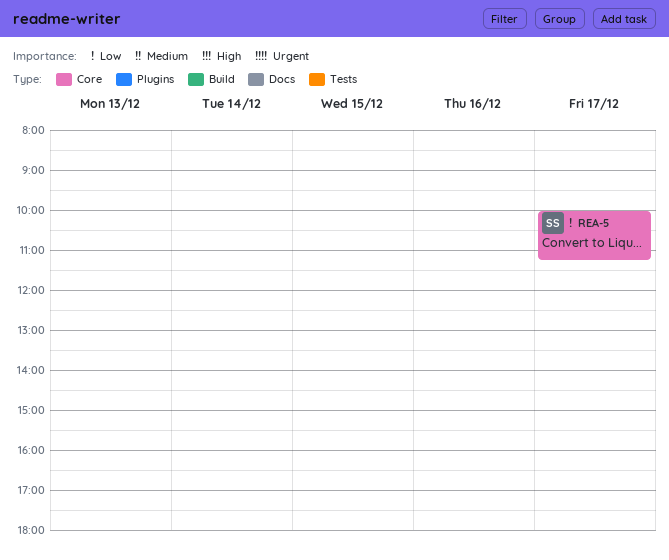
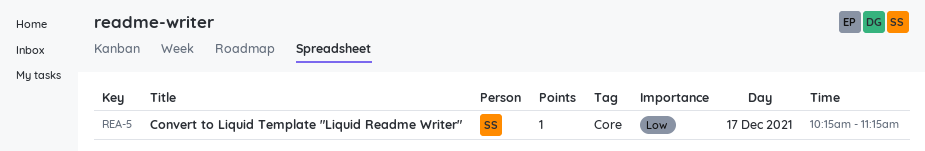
REA-5, begins: 10:00 -> 10:15

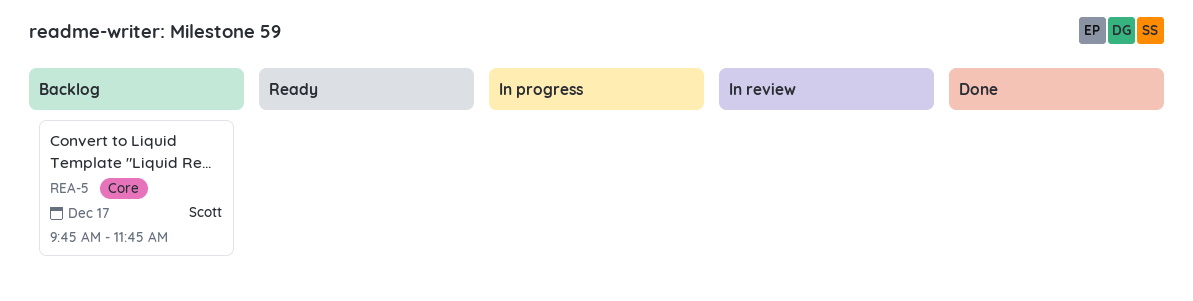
REA-5, begins: 10:15 -> 09:45
REA-5, ends: 11:15 -> 11:45

